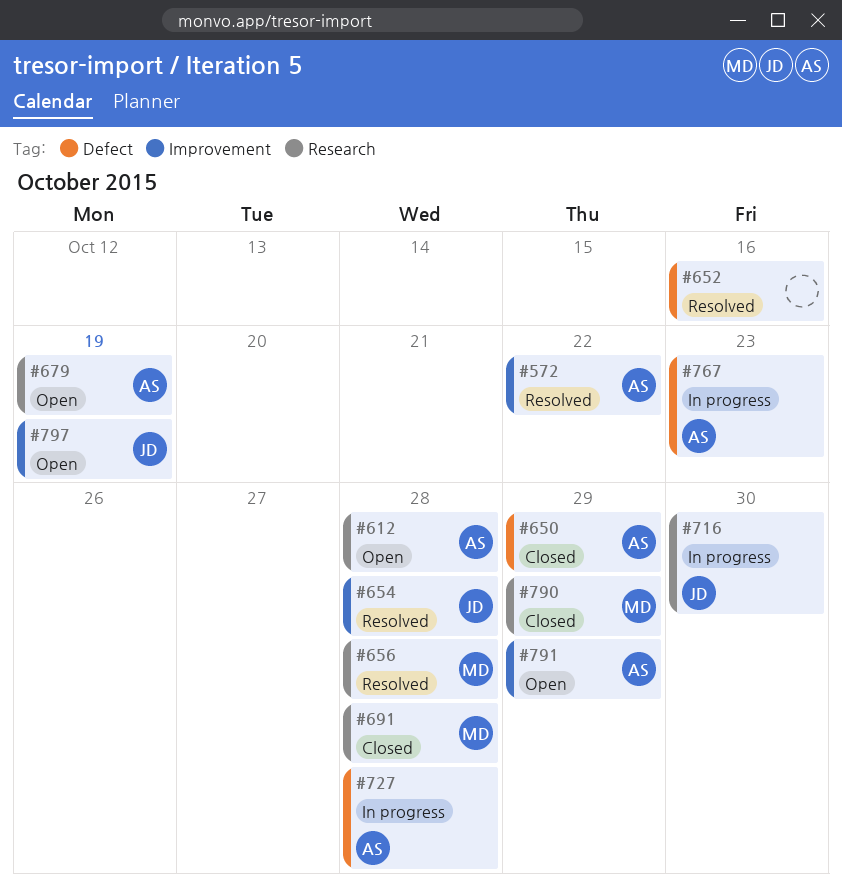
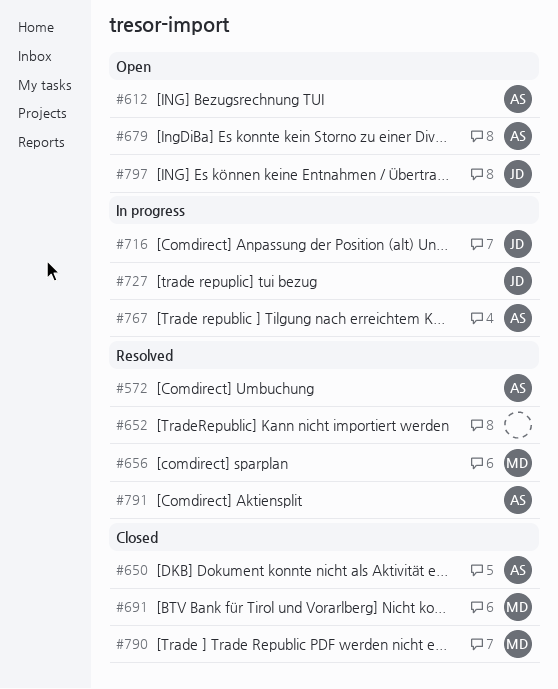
#654: present -> none
#727, owner: AS -> JD
#791, status: Open -> Resolved

